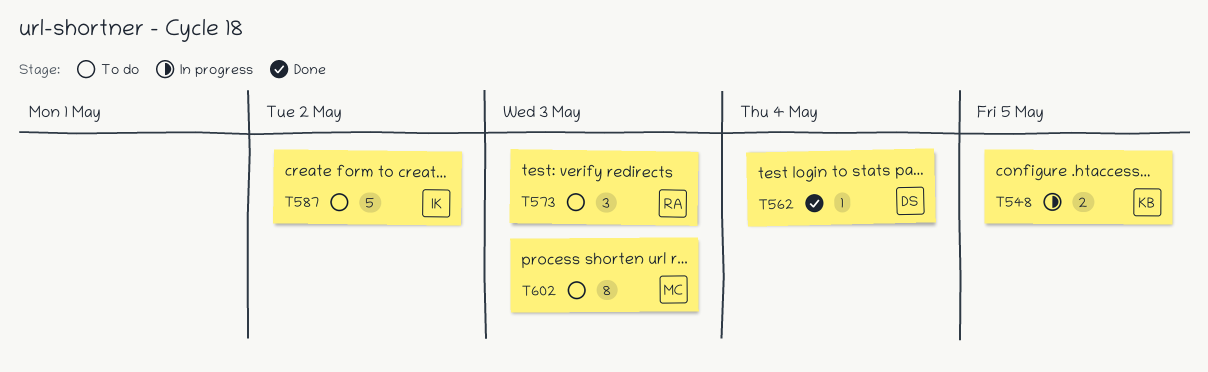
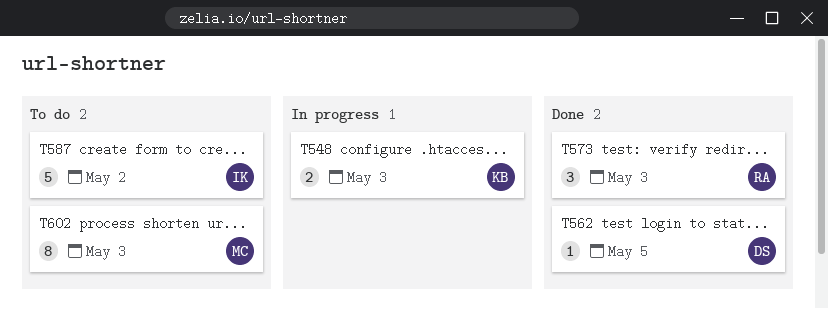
T548, due: May 5 -> May 3
T562, due: May 4 -> May 5
T573, status: To do -> Done

